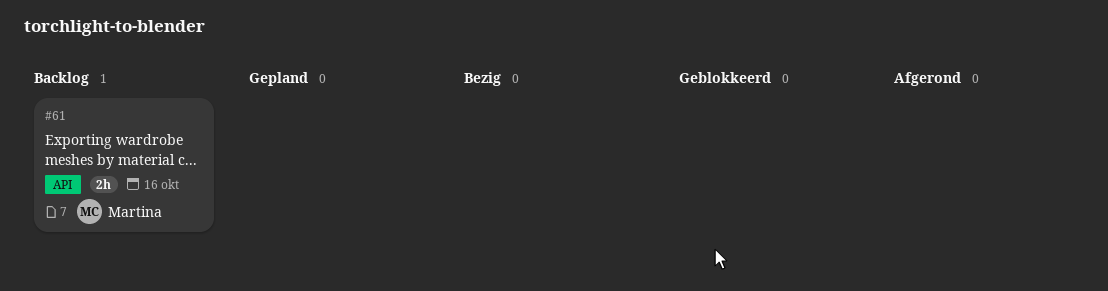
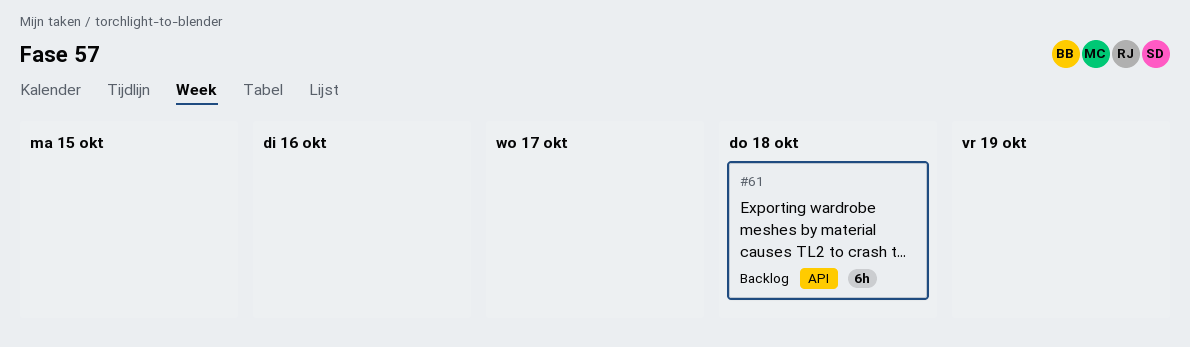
#61, estimate: 2h -> 6h
#61, due: Oct 16 -> Oct 18

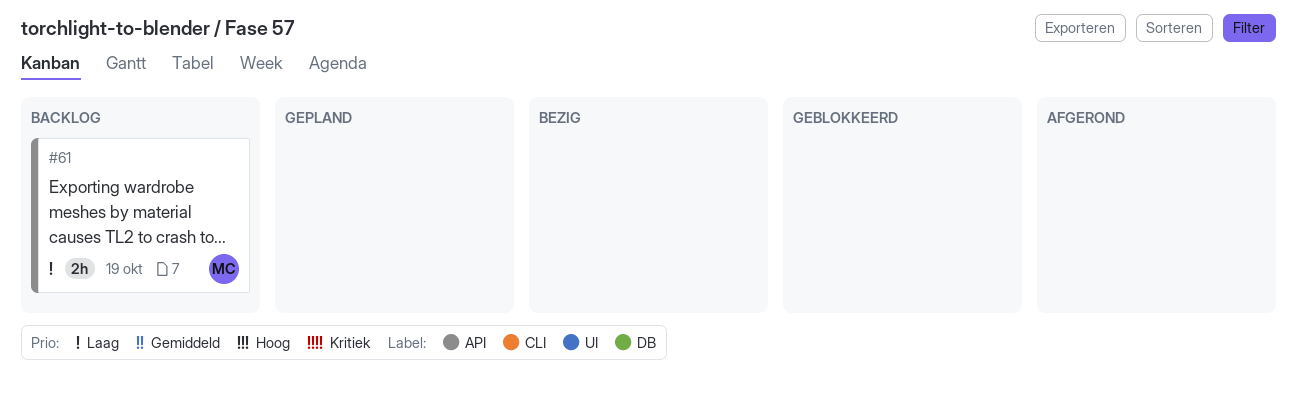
#61, estimate: 6h -> 2h
#61, due: Oct 18 -> Oct 19

